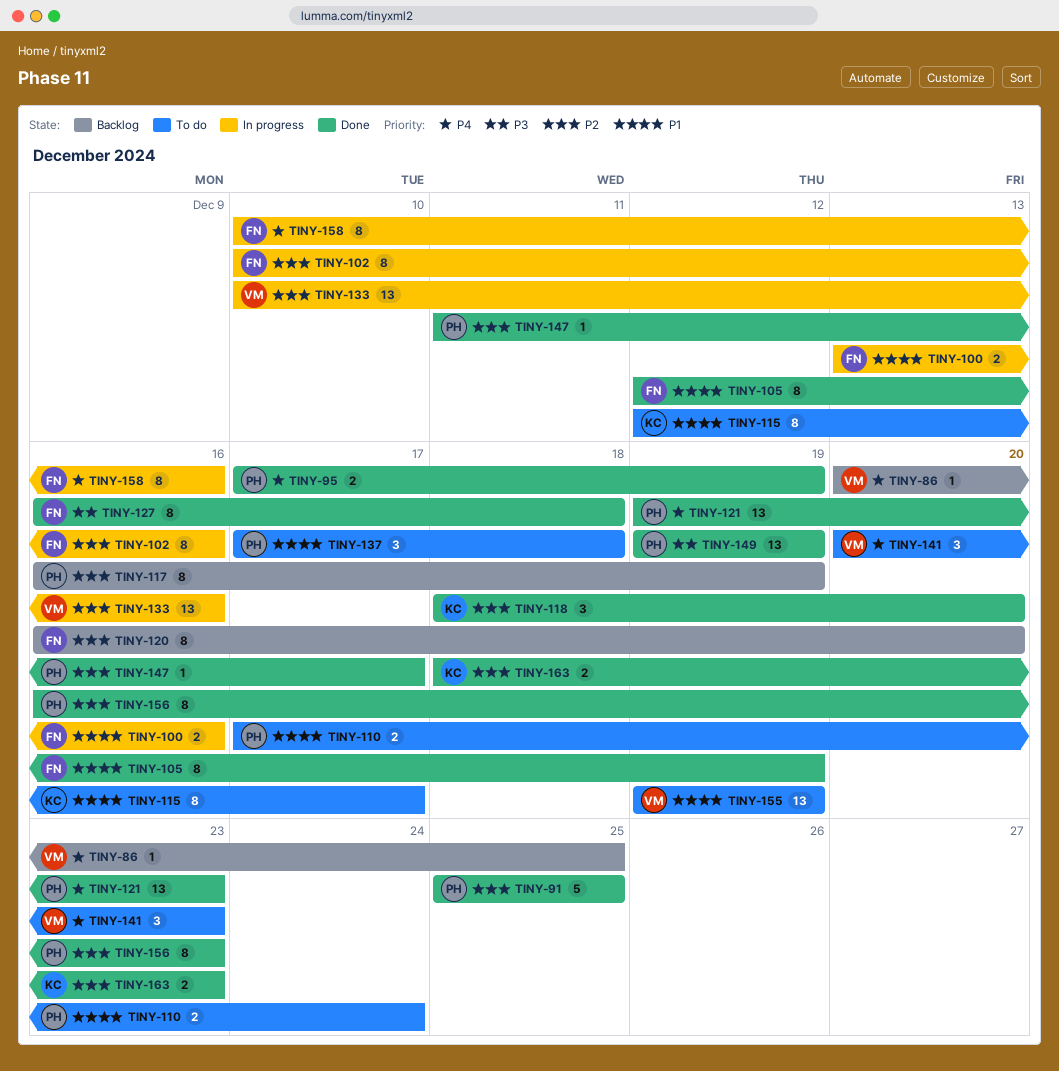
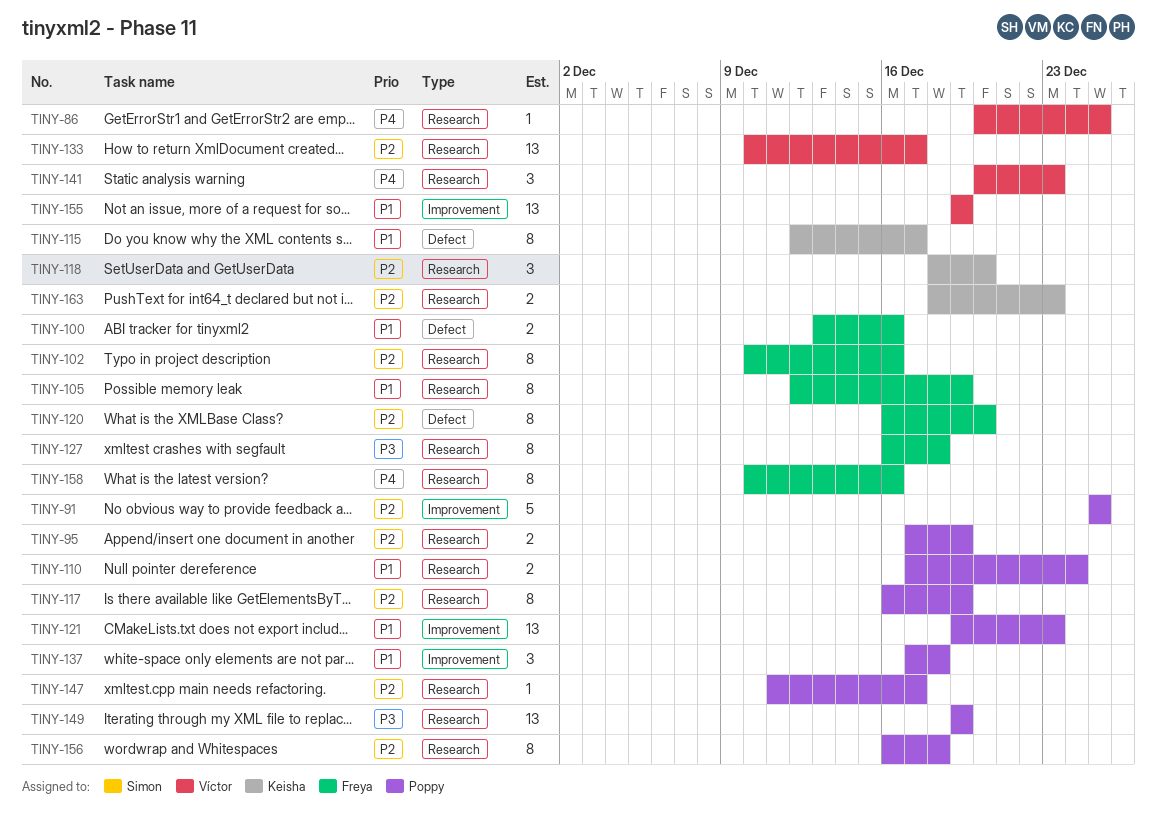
TINY-95, priority: P4 -> P2
TINY-121, priority: P4 -> P1
TINY-133, due: Dec 16 -> Dec 17
TINY-156, due: Dec 23 -> Dec 18

